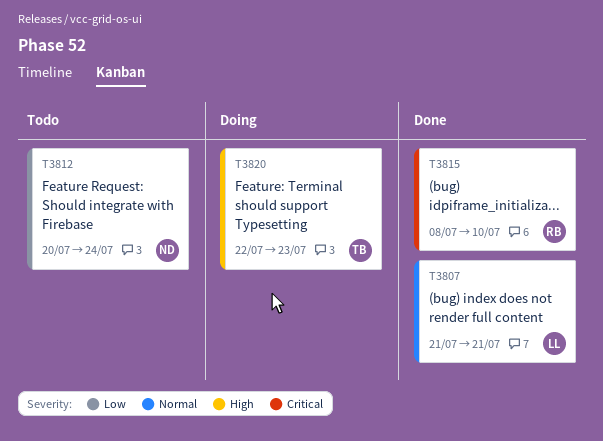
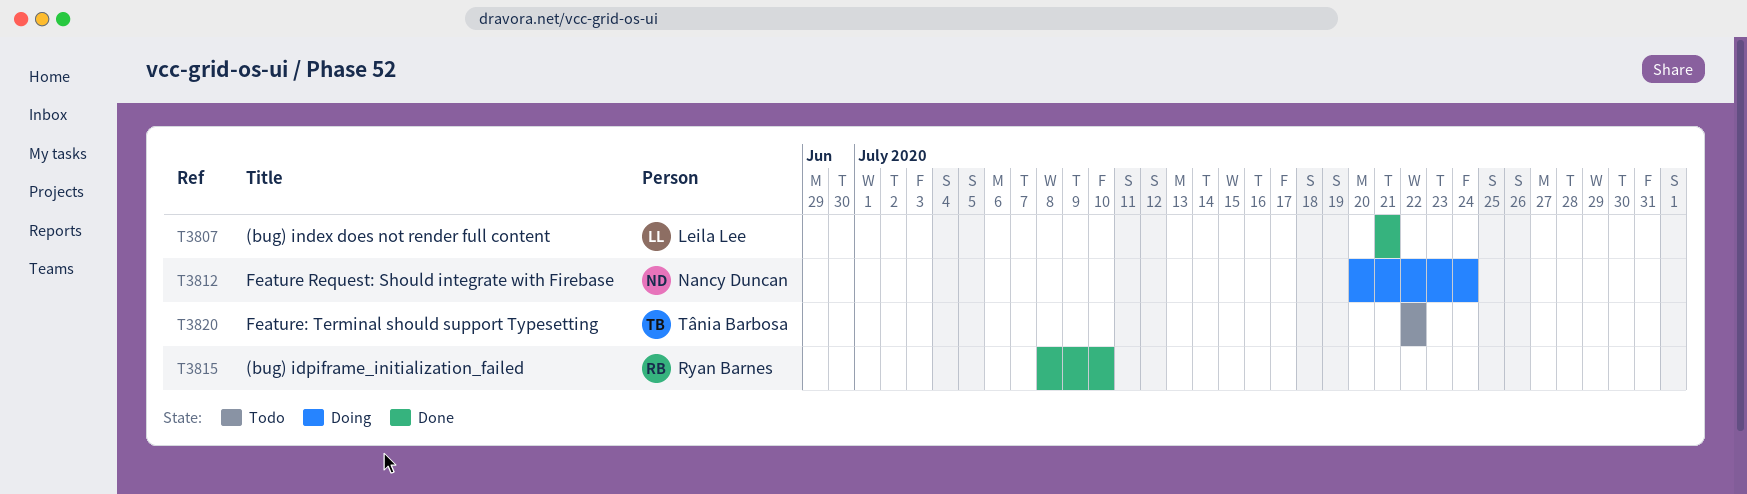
T3812, status: Todo -> Doing
T3820, status: Doing -> Todo
T3820, due: Jul 23 -> Jul 22

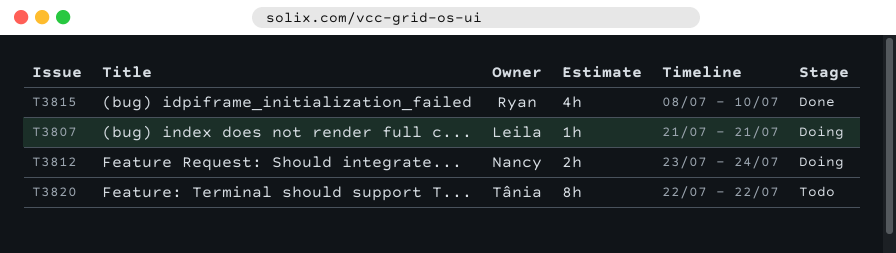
T3807, status: Done -> Doing
T3812, start: Jul 20 -> Jul 23

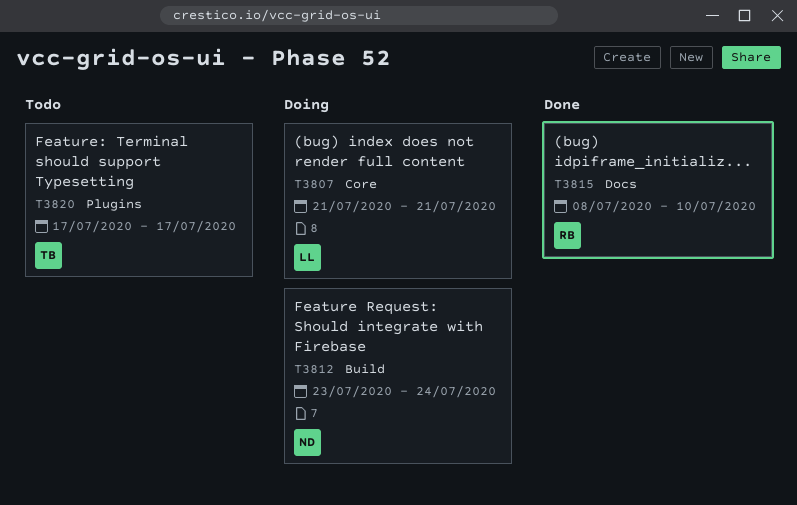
T3820, start: Jul 22 -> Jul 17
T3820, due: Jul 22 -> Jul 17

